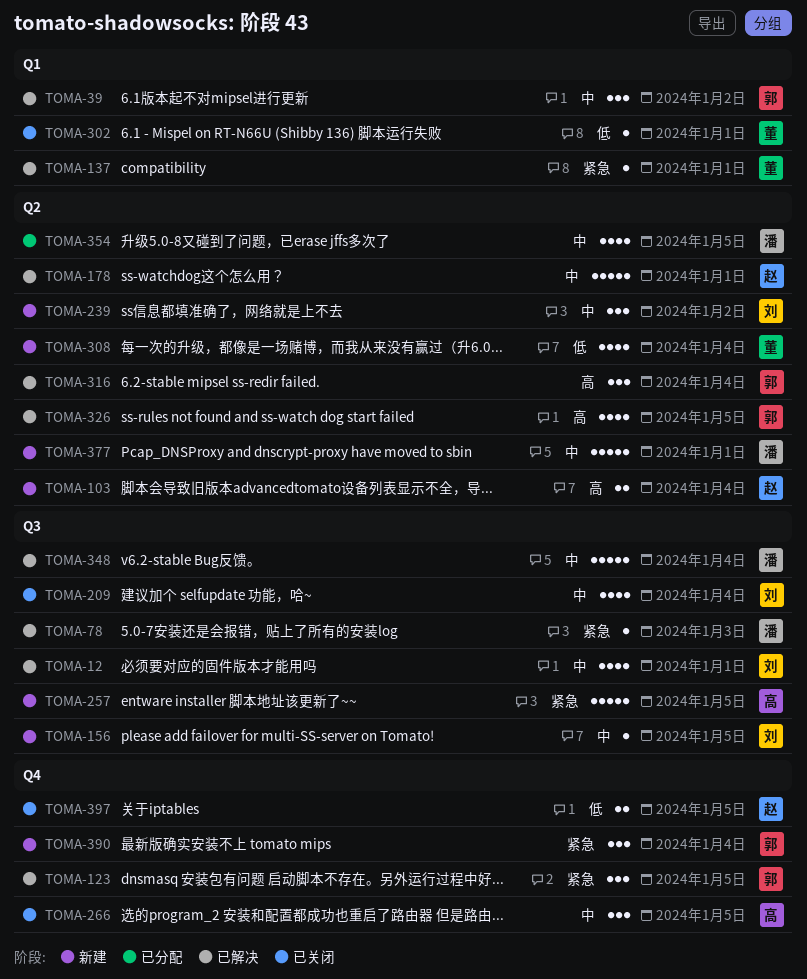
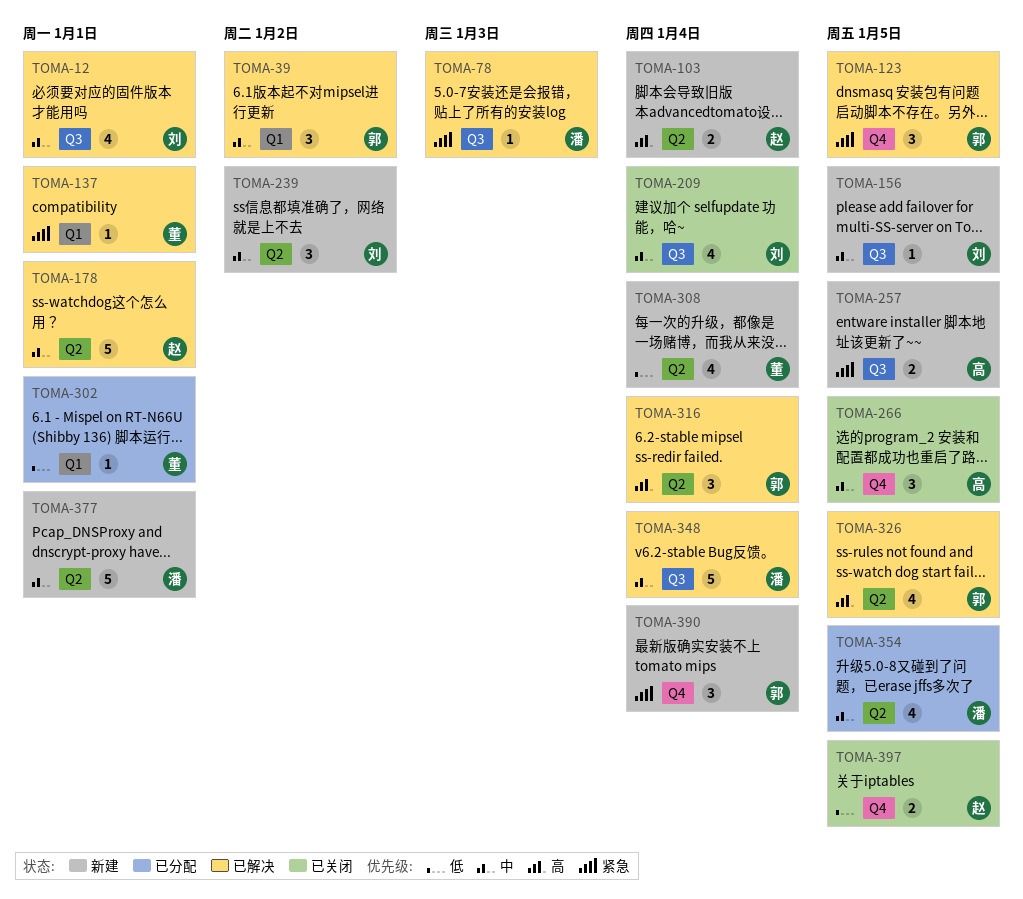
TOMA-257, estimate: 5 -> 2
TOMA-302, status: 已关闭 -> 已分配

